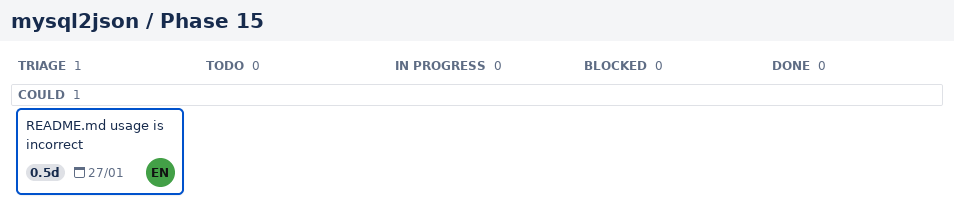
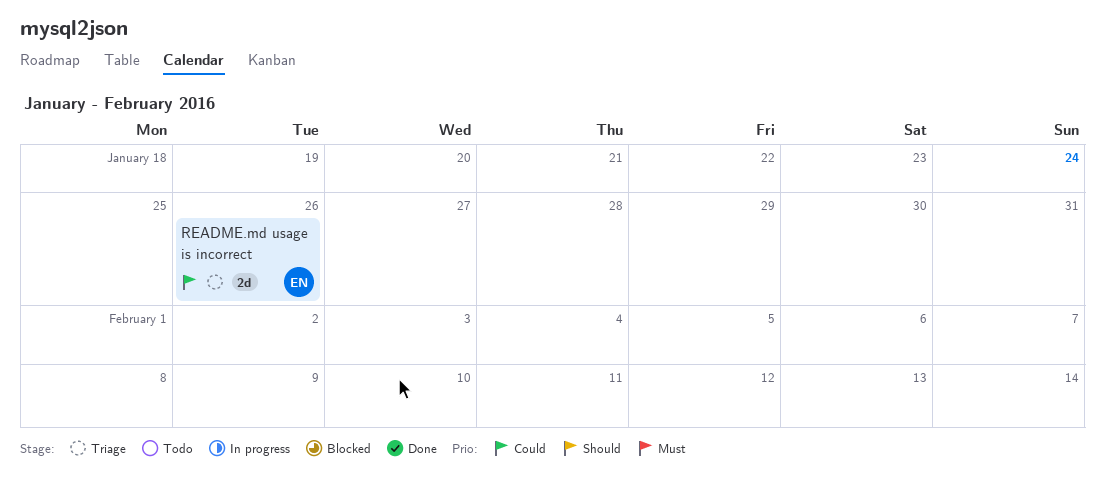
README.md usage is incorrect, estimate: 0.5d -> 2d
README.md usage is incorrect, due: Jan 27 -> Jan 26

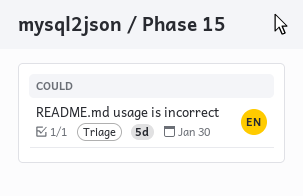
README.md usage is incorrect, estimate: 2d -> 5d
README.md usage is incorrect, due: Jan 26 -> Jan 30

